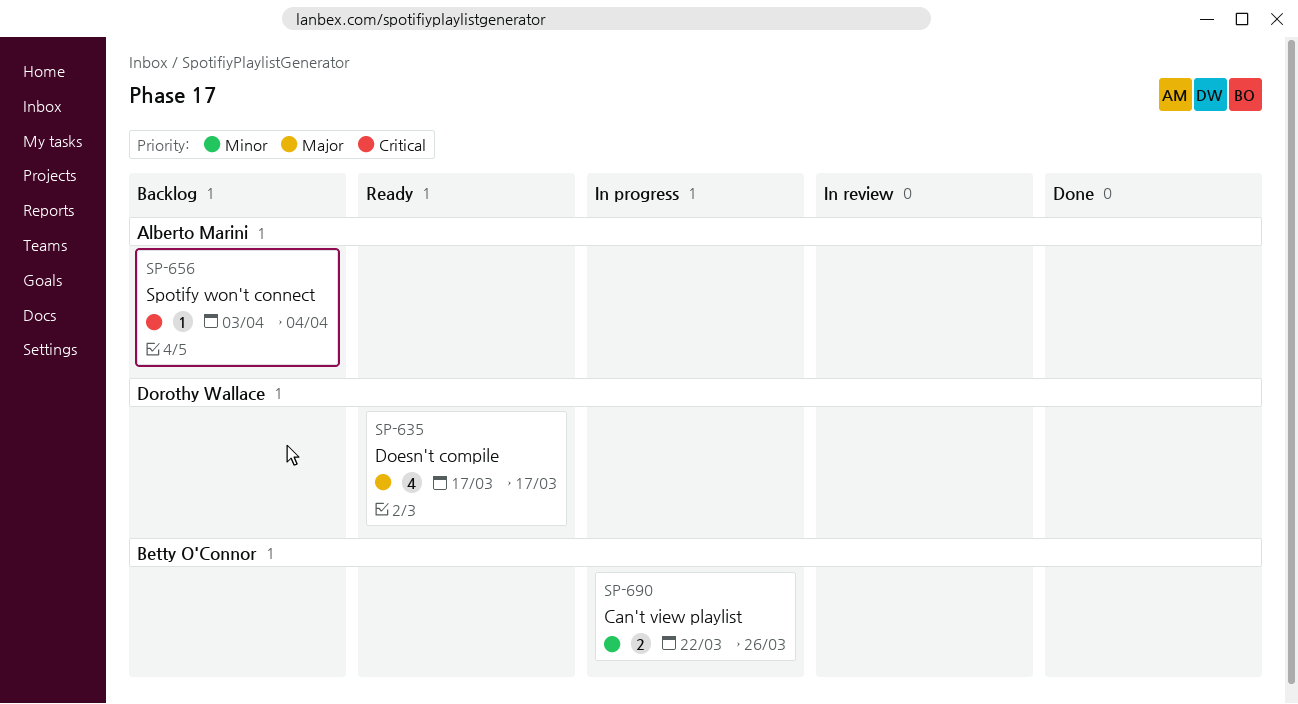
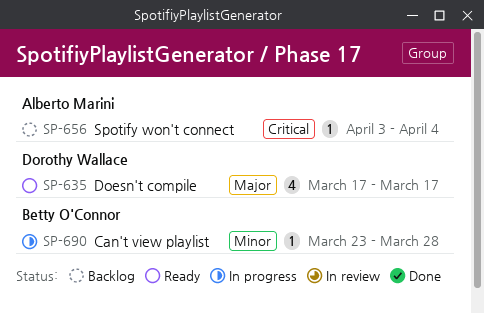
SP-690, estimate: 2 -> 1
SP-690, start: Mar 22 -> Mar 23
SP-690, due: Mar 26 -> Mar 28

